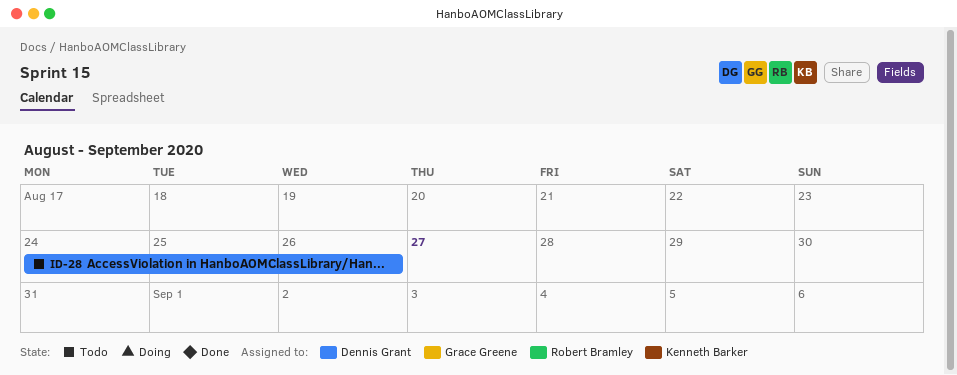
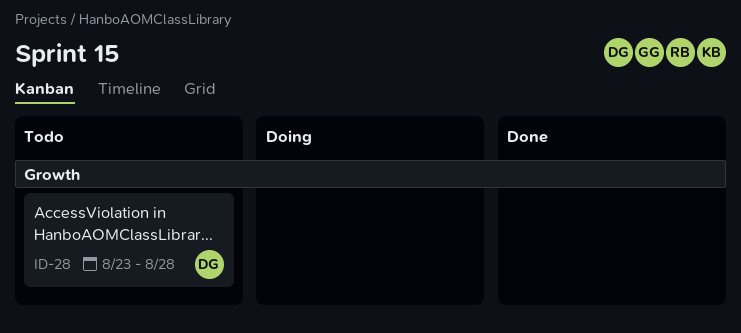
ID-28, start: Aug 24 -> Aug 23
ID-28, due: Aug 26 -> Aug 28

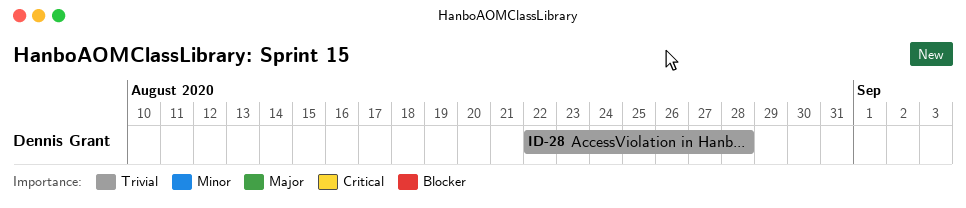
ID-28, start: Aug 23 -> Aug 22

